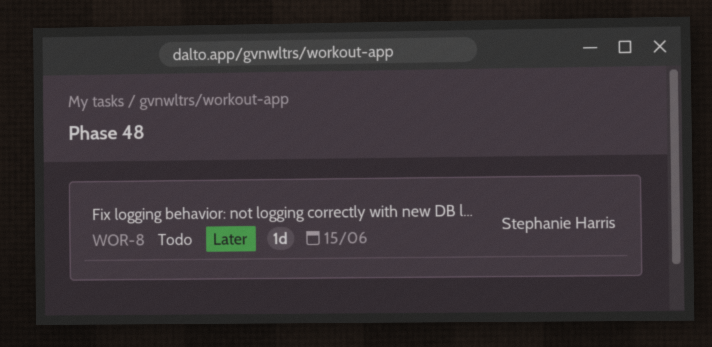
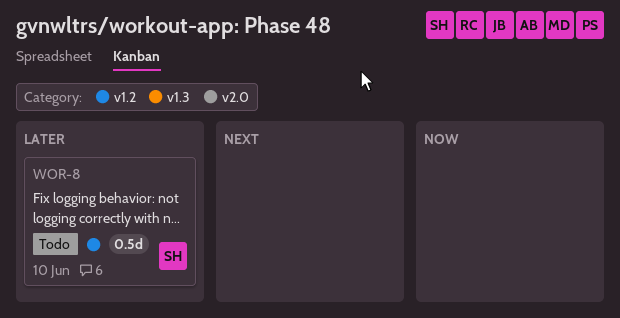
WOR-8, estimate: 1d -> 0.5d
WOR-8, due: Jun 15 -> Jun 10

